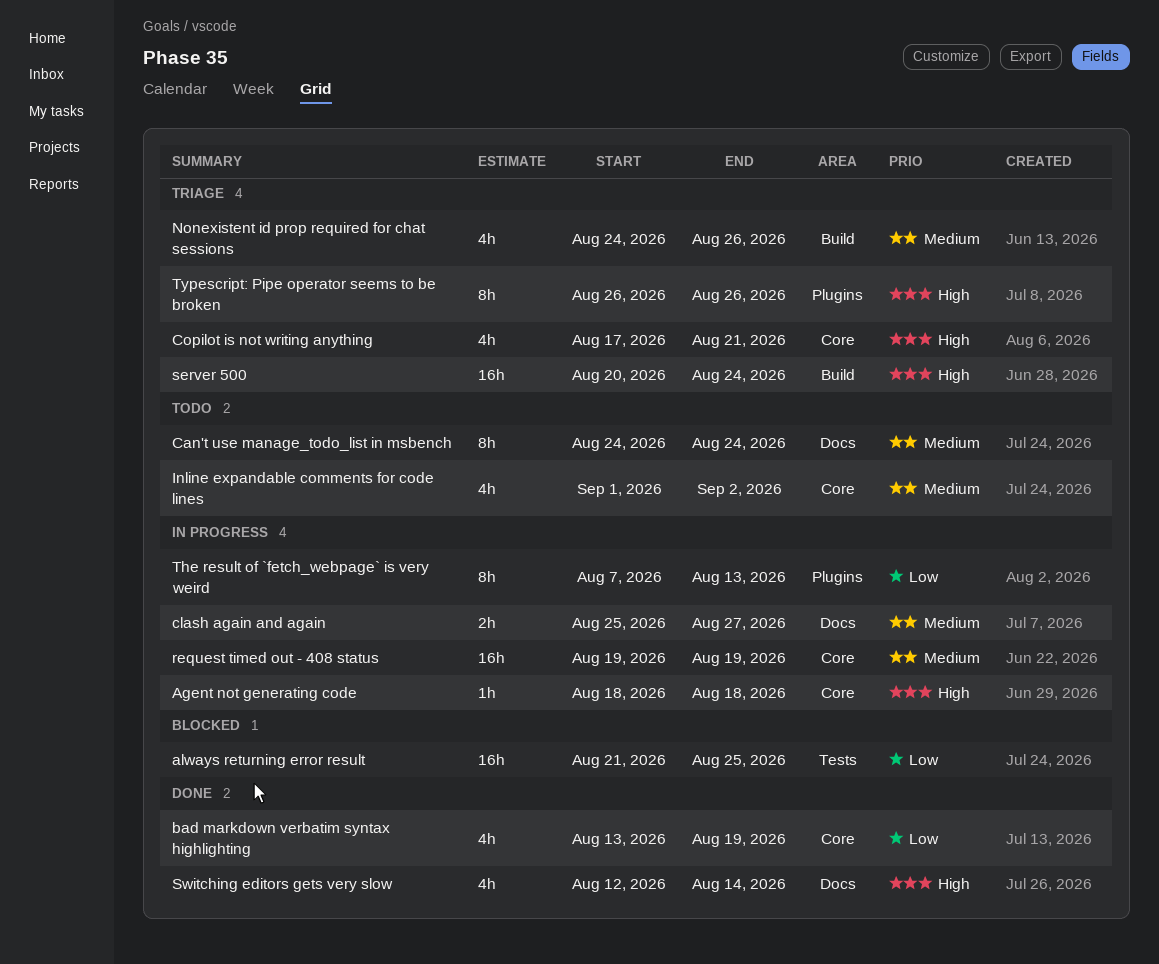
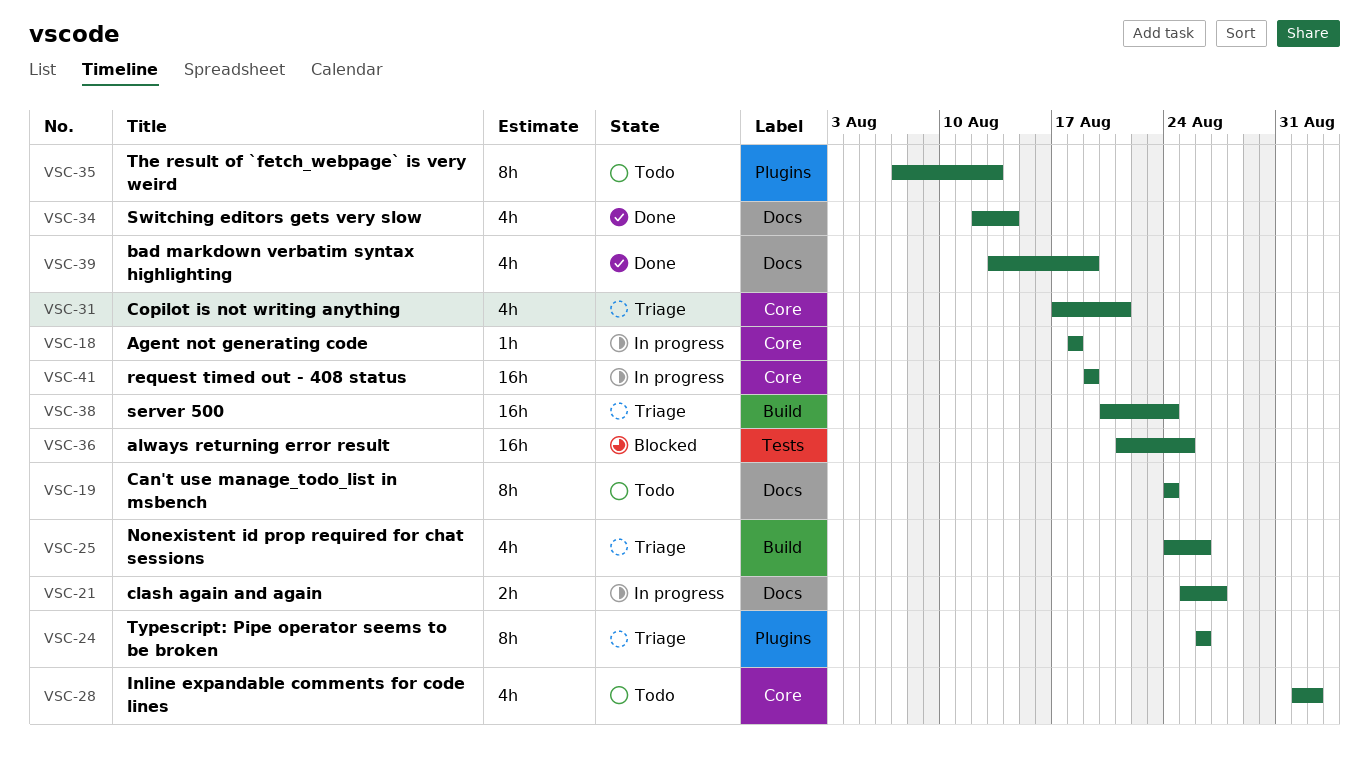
bad markdown verbatim syntax highlighting, label: Core -> Docs
The result of `fetch_webpage` is very weird, status: In progress -> Todo

